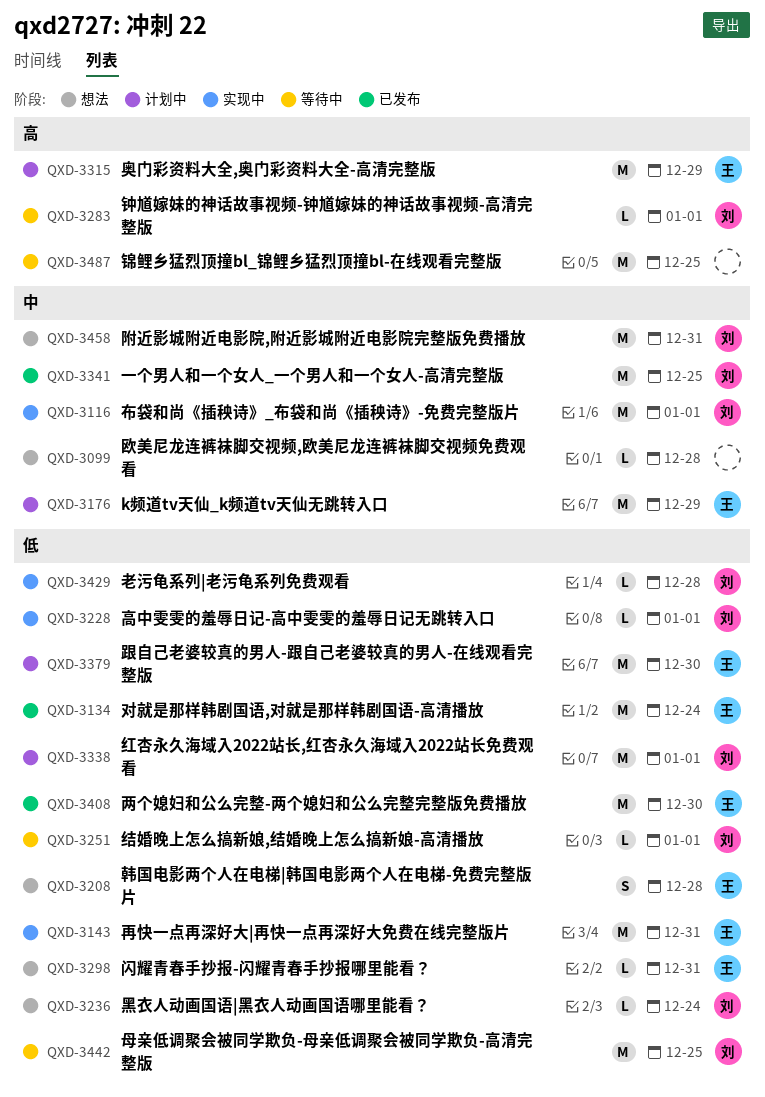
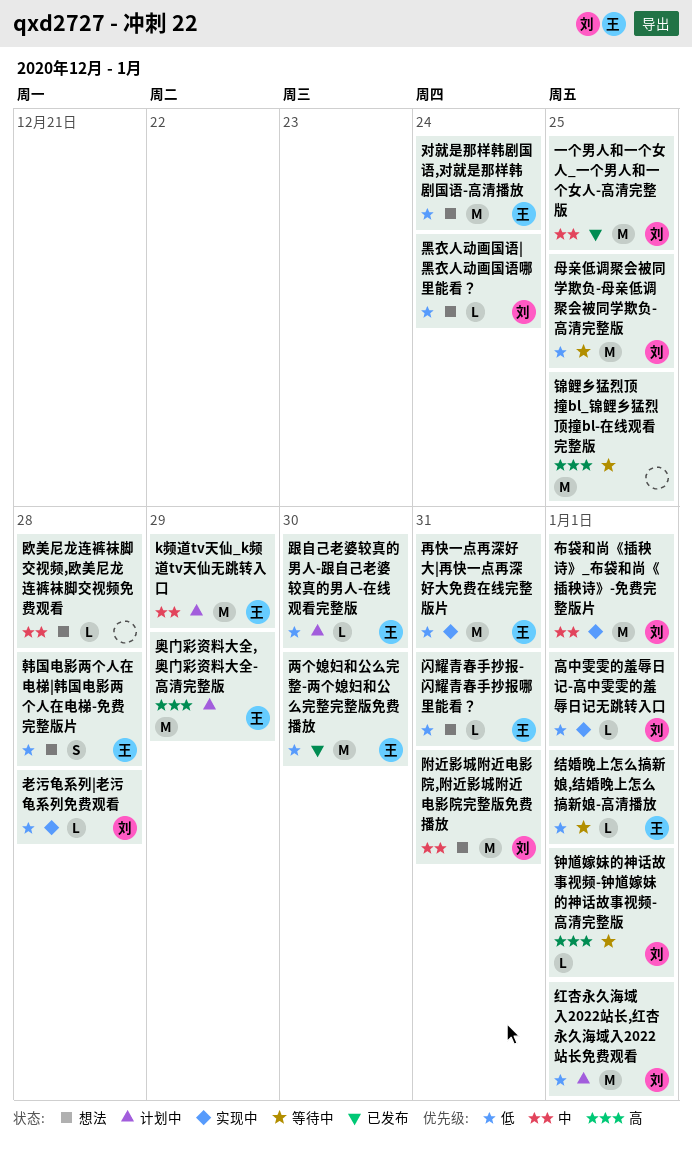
对就是那样韩剧国语,对就是那样韩剧国语-高清播放, status: 已发布 -> 想法
结婚晚上怎么搞新娘,结婚晚上怎么搞新娘-高清播放, owner: 刘 -> 王
跟自己老婆较真的男人-跟自己老婆较真的男人-在线观看完整版, estimate: M -> L

